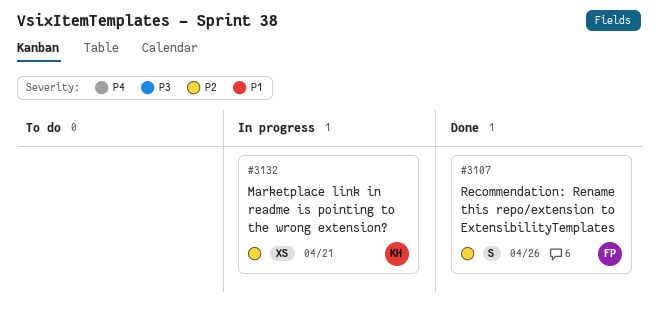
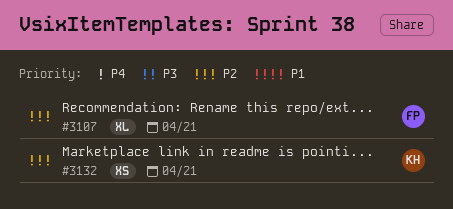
#3107, estimate: S -> XL
#3107, due: Apr 26 -> Apr 21

